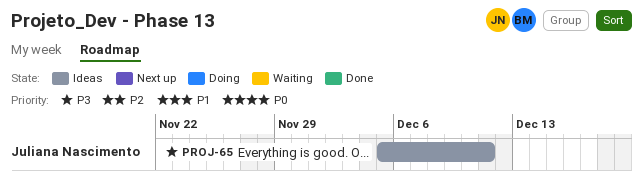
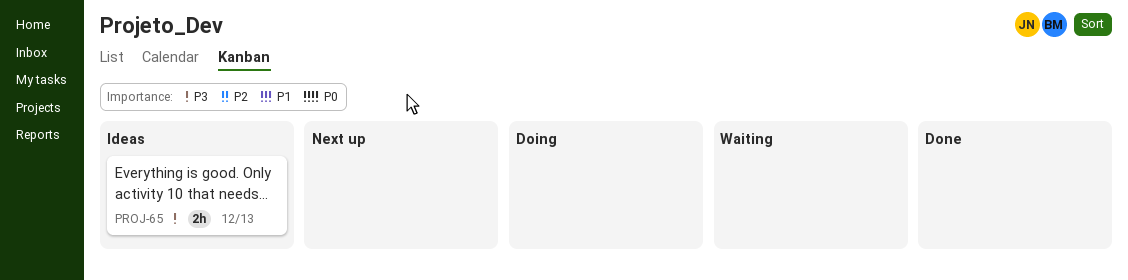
PROJ-65, due: Dec 11 -> Dec 13

